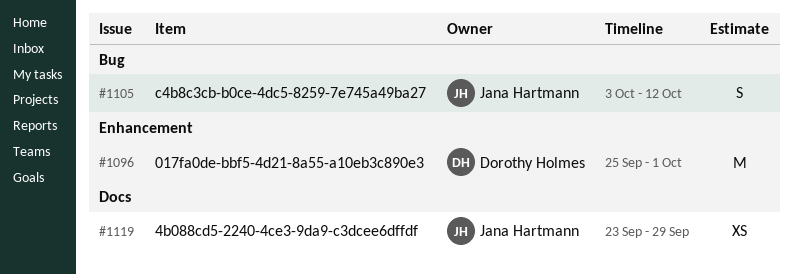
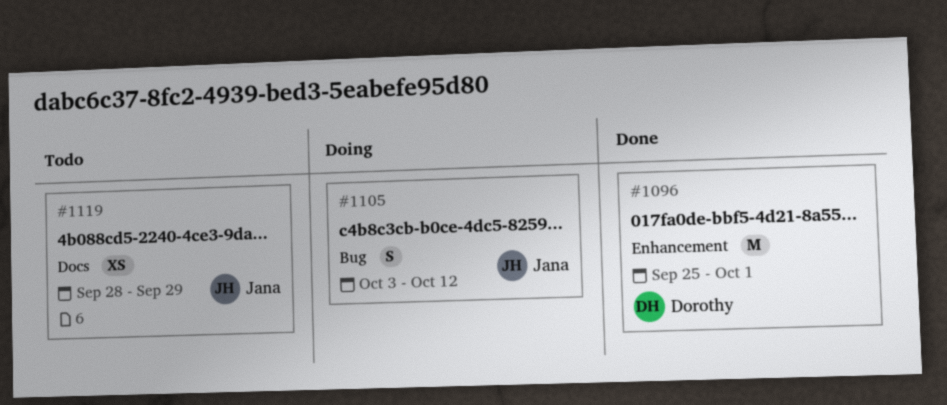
#1119, start: Sep 23 -> Sep 28

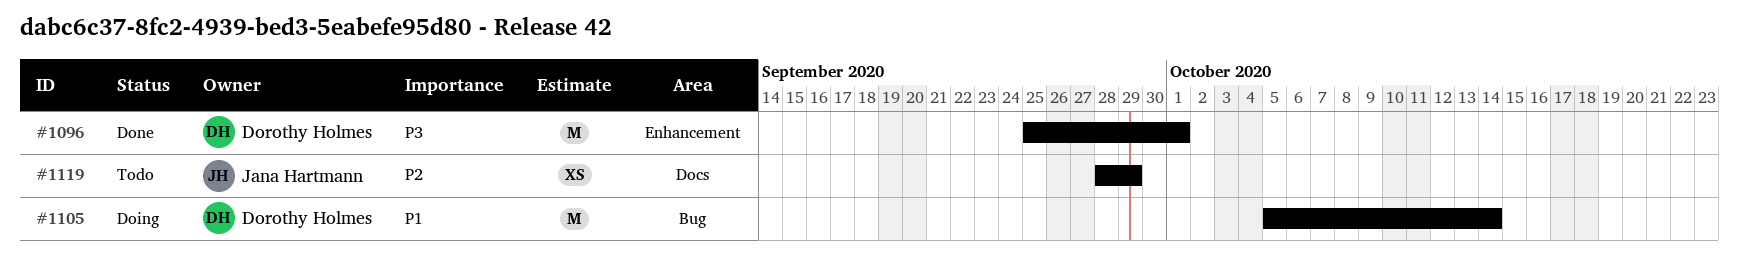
#1105, owner: Jana Hartmann -> Dorothy Holmes
#1105, estimate: S -> M
#1105, start: Oct 3 -> Oct 5
#1105, due: Oct 12 -> Oct 14

